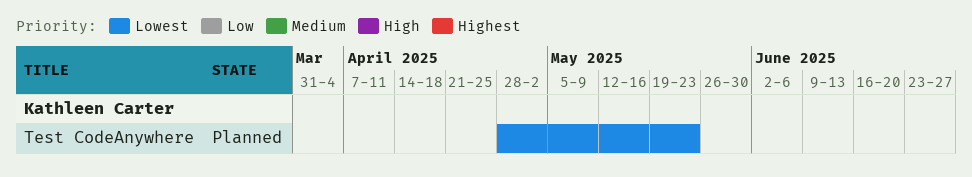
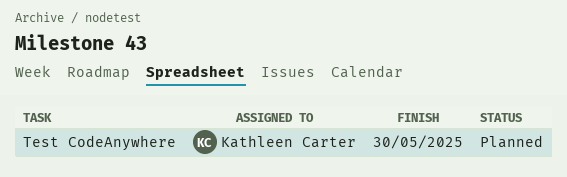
Test CodeAnywhere, due: May 23 -> May 30

